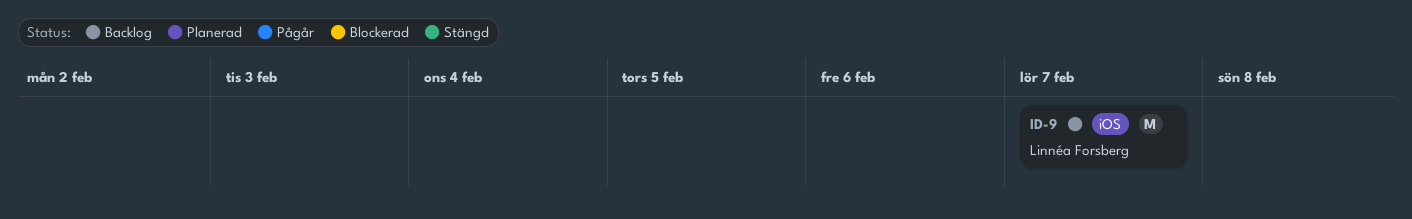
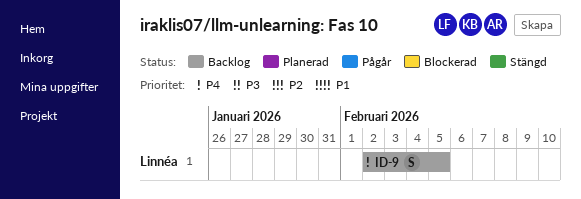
ID-9, estimate: M -> S
ID-9, due: Feb 7 -> Feb 5

